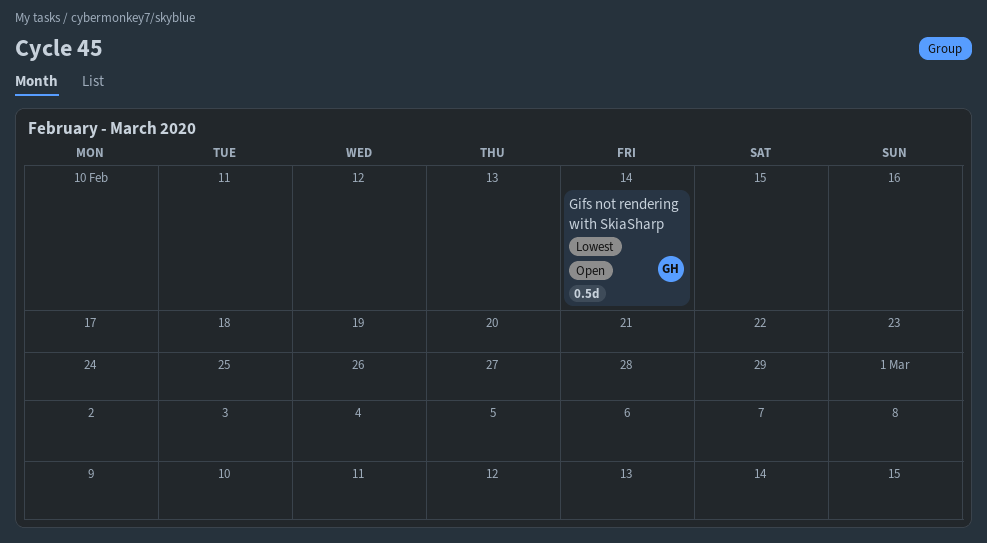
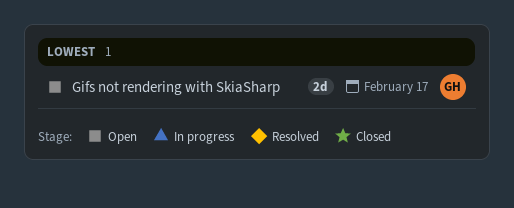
Gifs not rendering with SkiaSharp, estimate: 0.5d -> 2d
Gifs not rendering with SkiaSharp, due: Feb 14 -> Feb 17

